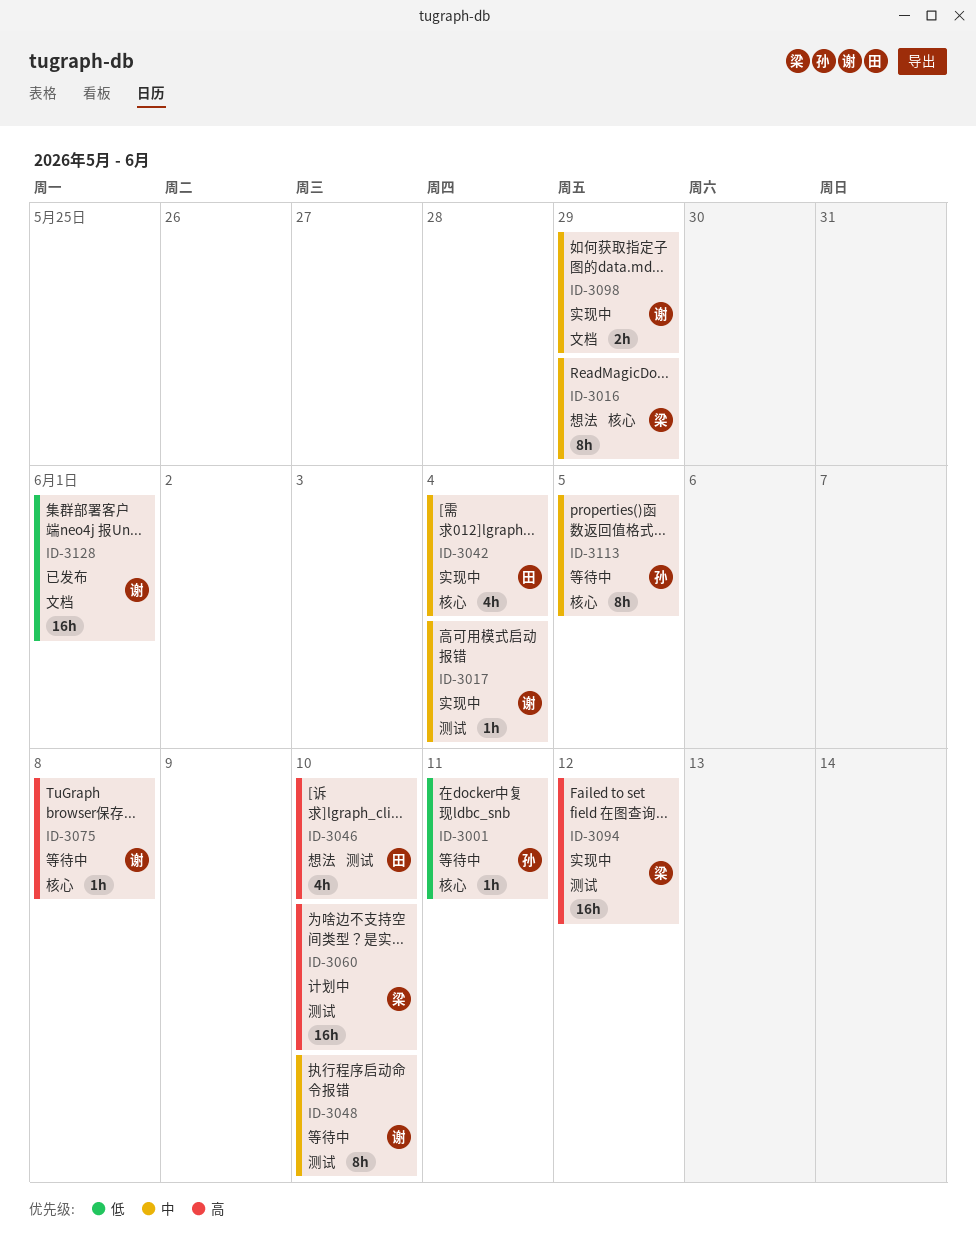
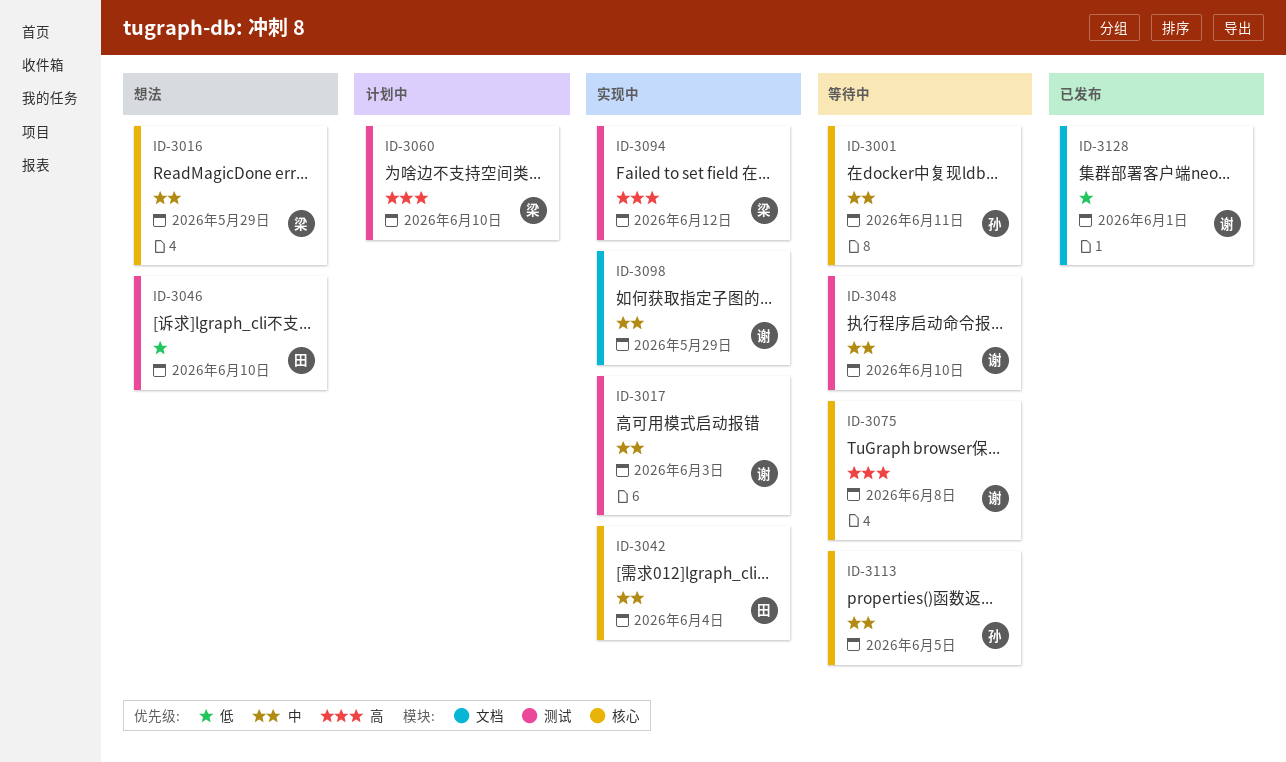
ID-3001, priority: 低 -> 中
ID-3017, due: Jun 4 -> Jun 3
ID-3046, priority: 高 -> 低

